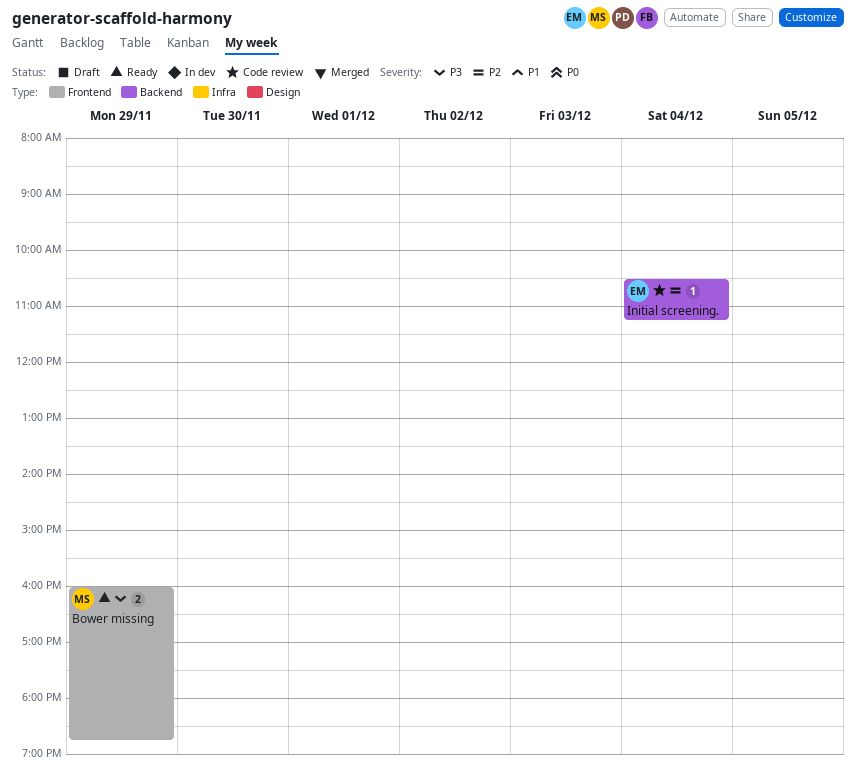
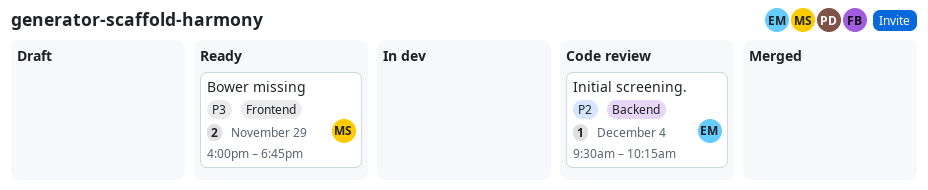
Initial screening., begins: 10:30 -> 09:30
Initial screening., ends: 11:15 -> 10:15

